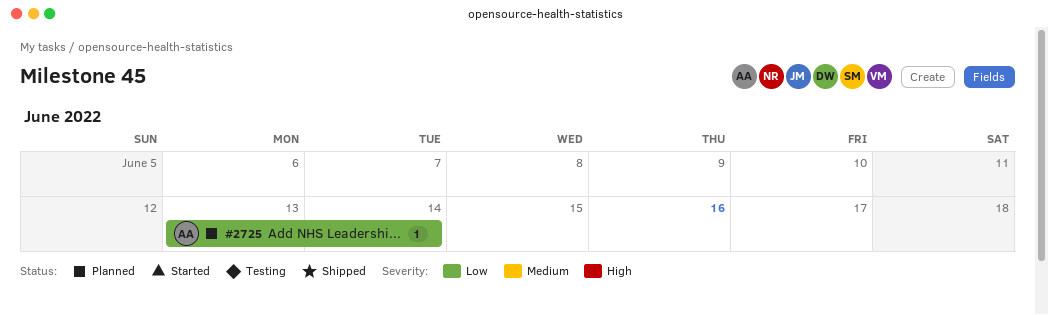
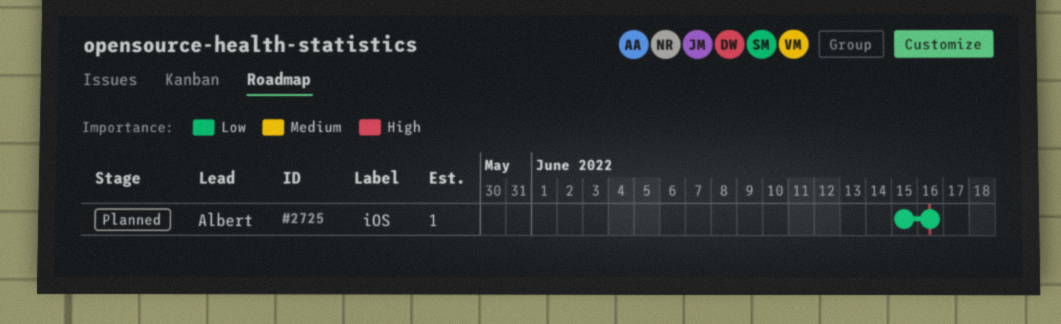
#2725, start: Jun 13 -> Jun 15
#2725, due: Jun 14 -> Jun 16

